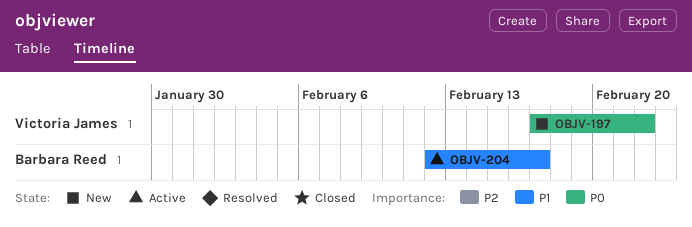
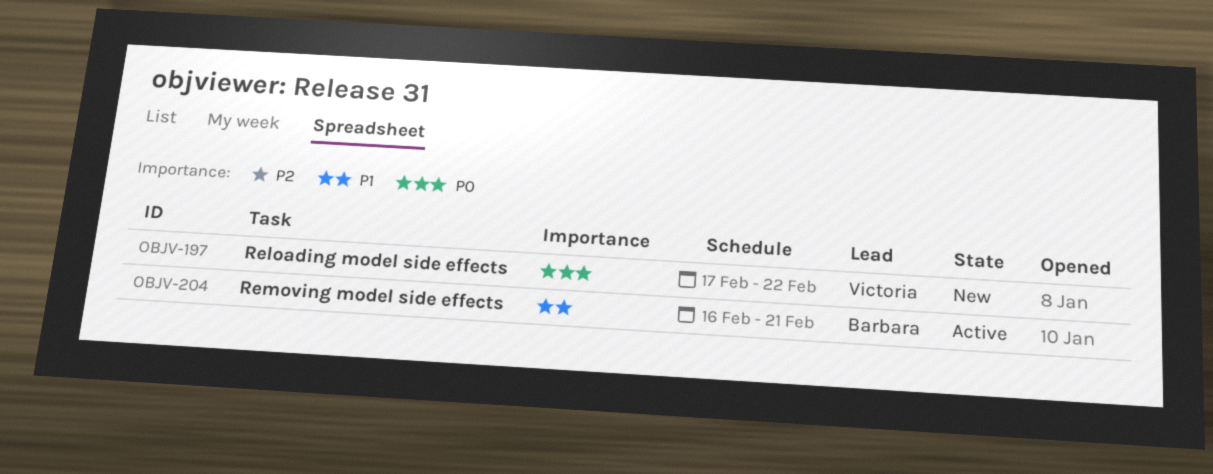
OBJV-204, start: Feb 12 -> Feb 16
OBJV-204, due: Feb 17 -> Feb 21

